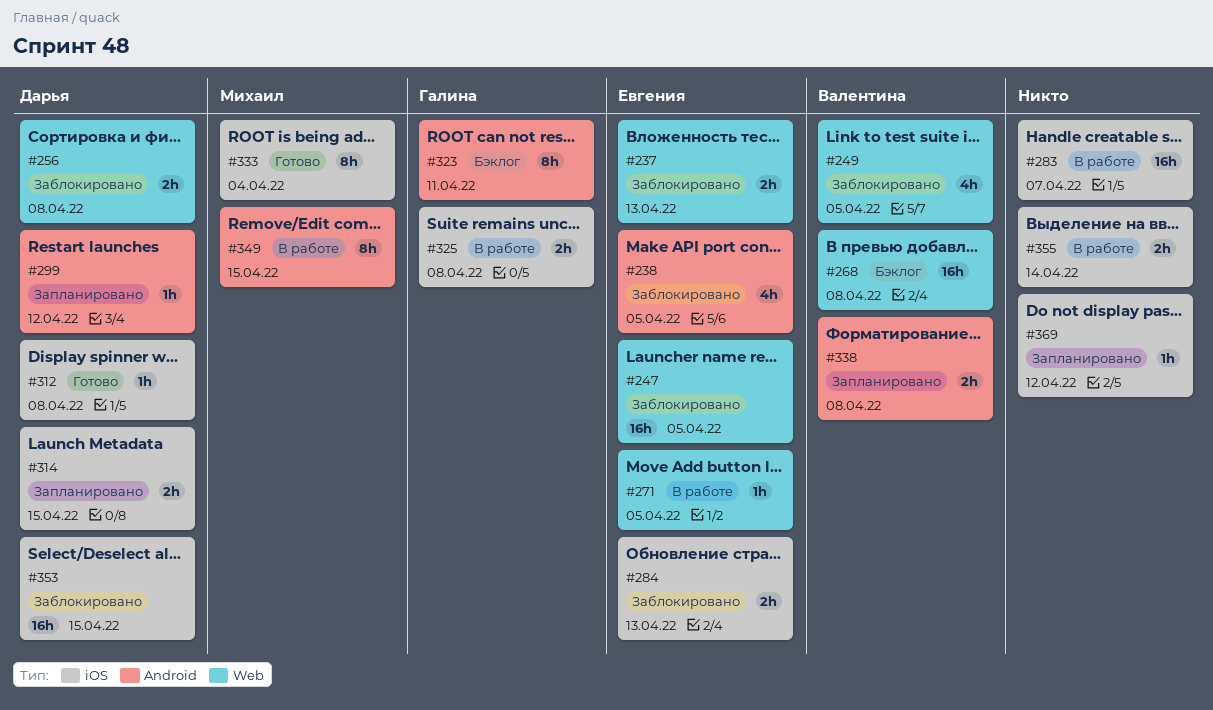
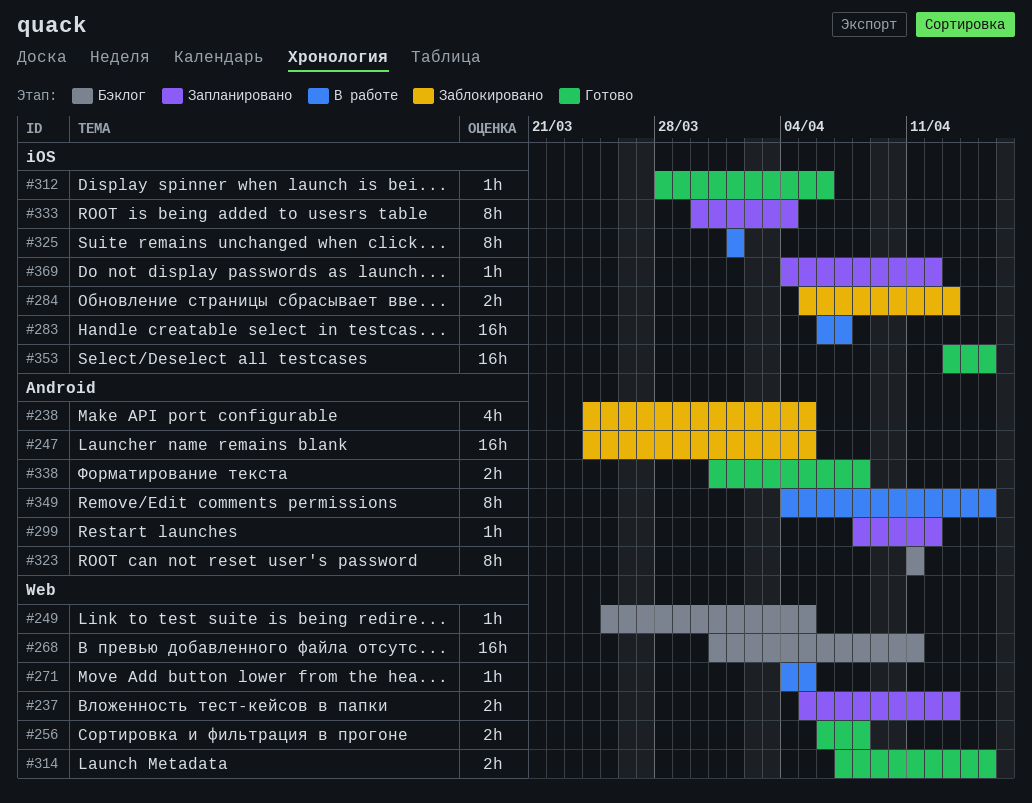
#237, status: Заблокировано -> Запланировано
#247, label: Web -> Android
#249, status: Заблокировано -> Бэклог
#249, estimate: 4h -> 1h
#256, status: Заблокировано -> Готово
#268, due: Apr 8 -> Apr 11
#312, due: Apr 8 -> Apr 6
#314, status: Запланировано -> Готово
#314, label: iOS -> Web
#325, estimate: 2h -> 8h
#325, due: Apr 8 -> Apr 1
#333, status: Готово -> Запланировано
#338, status: Запланировано -> Готово
#353, status: Заблокировано -> Готово
#355: present -> none

